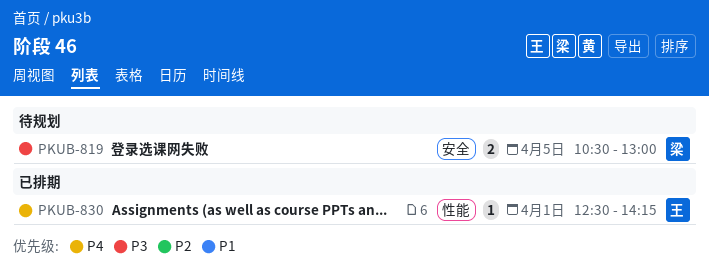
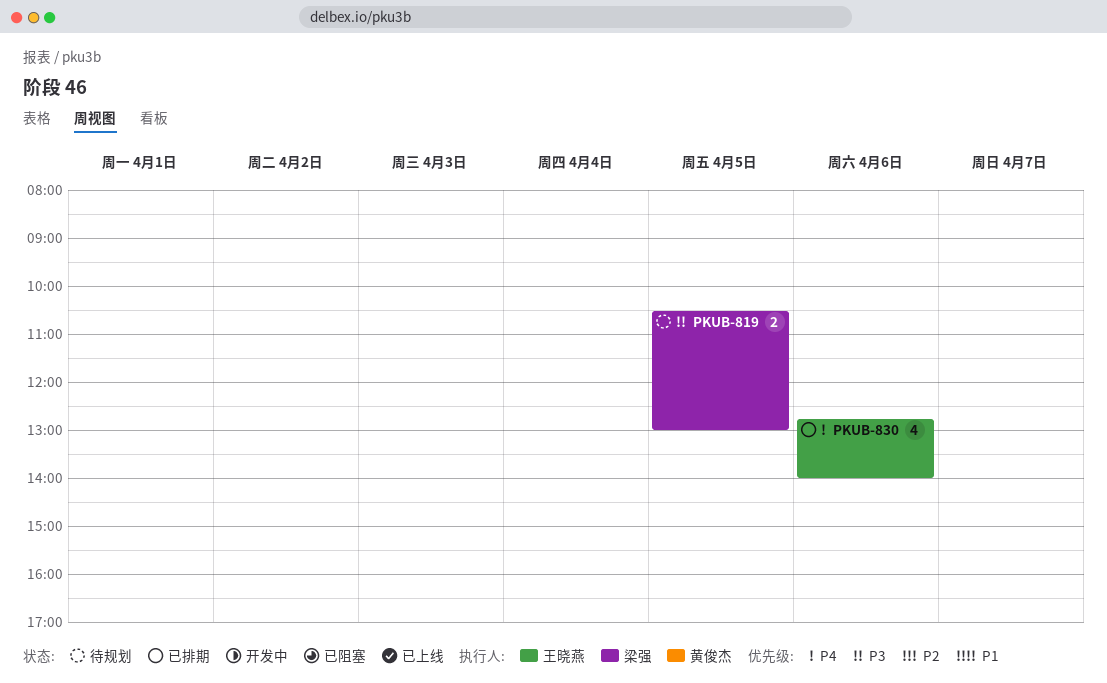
PKUB-830, estimate: 1 -> 4
PKUB-830, day: Apr 1 -> Apr 6
PKUB-830, begins: 12:30 -> 12:45
PKUB-830, ends: 14:15 -> 14:00

